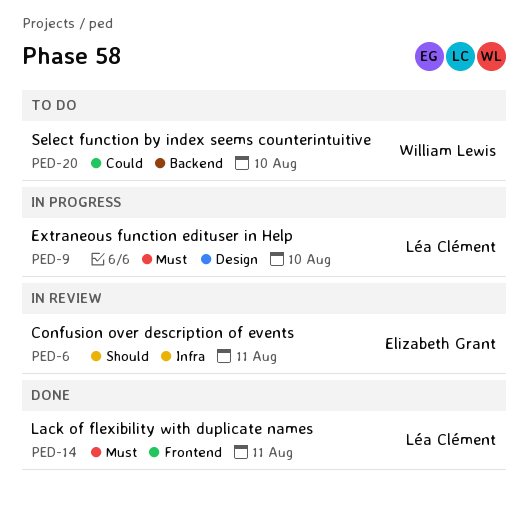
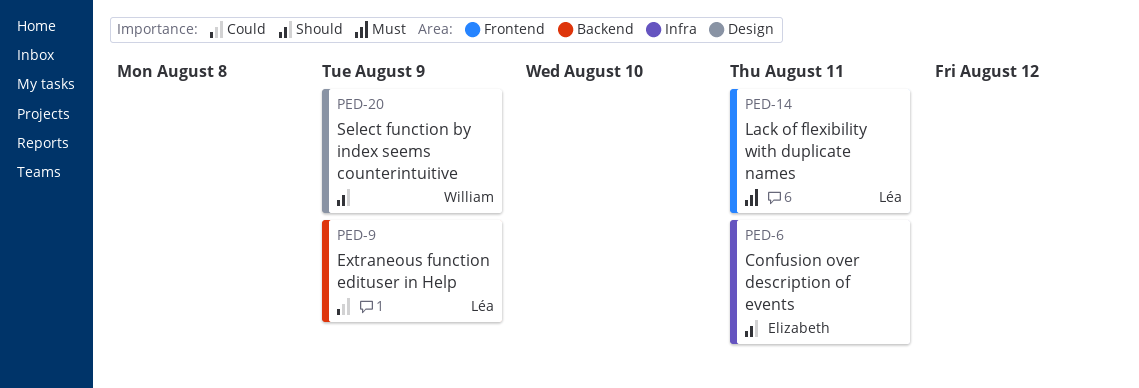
PED-9, priority: Must -> Could
PED-9, label: Design -> Backend
PED-9, due: Aug 10 -> Aug 9
PED-20, priority: Could -> Should
PED-20, label: Backend -> Design
PED-20, due: Aug 10 -> Aug 9

